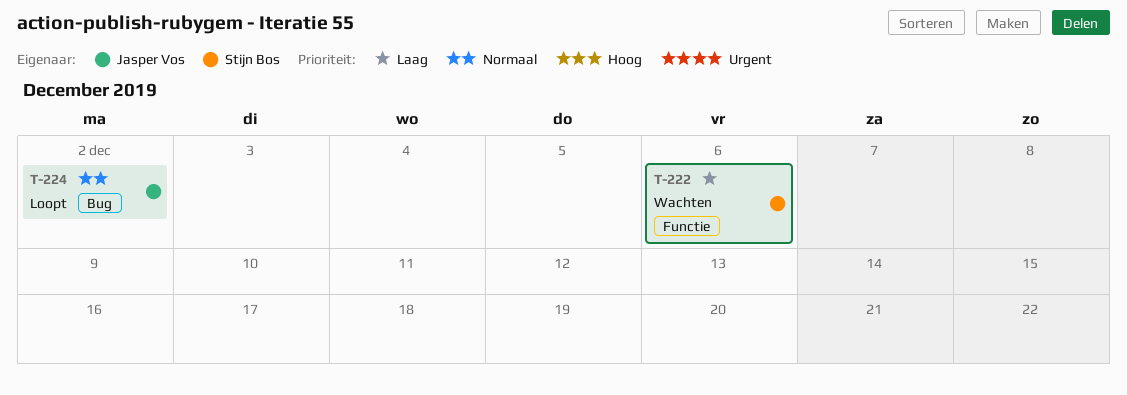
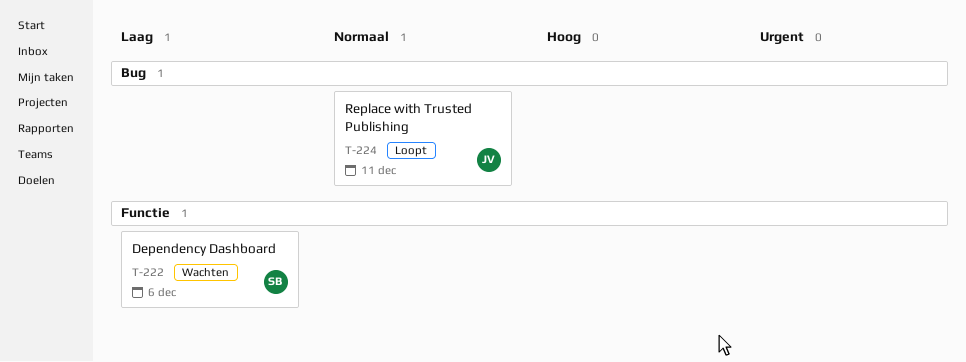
T-224, due: Dec 2 -> Dec 11

